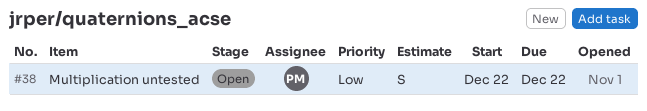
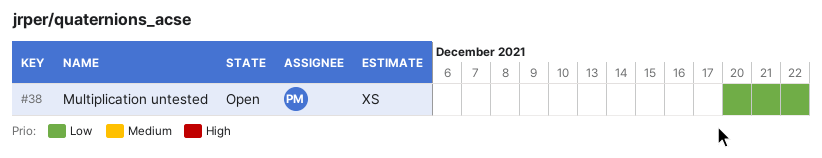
#38, estimate: S -> XS
#38, start: Dec 22 -> Dec 20

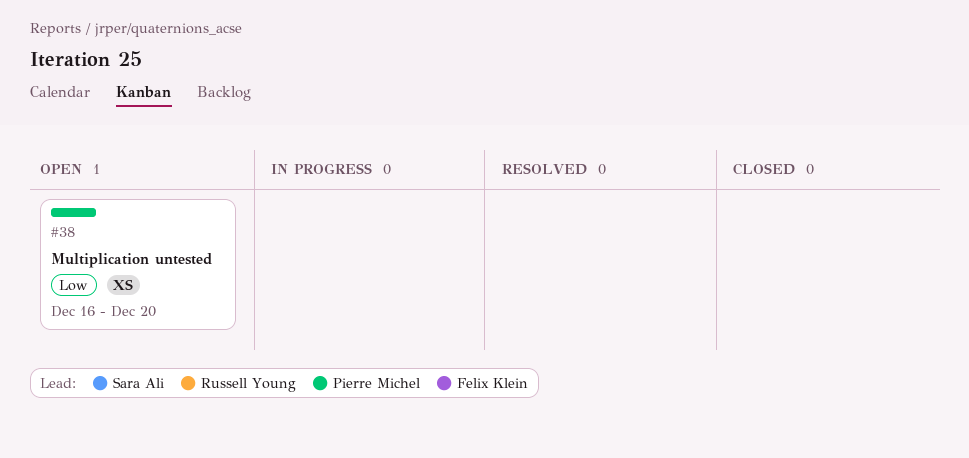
#38, start: Dec 20 -> Dec 16
#38, due: Dec 22 -> Dec 20

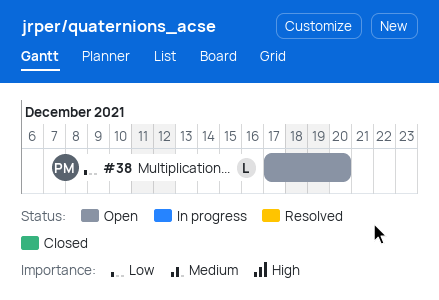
#38, estimate: XS -> L
#38, start: Dec 16 -> Dec 17

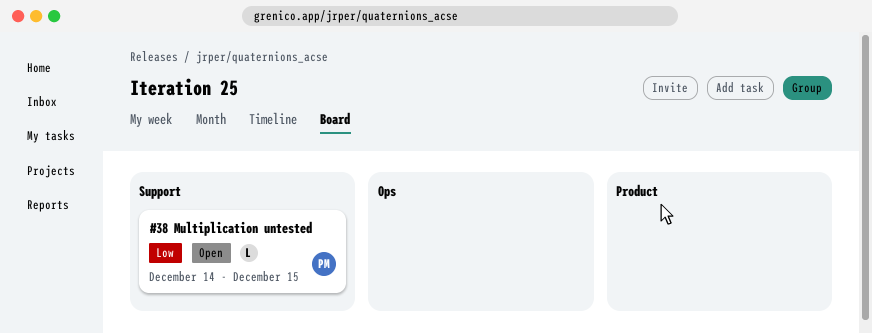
#38, start: Dec 17 -> Dec 14
#38, due: Dec 20 -> Dec 15

